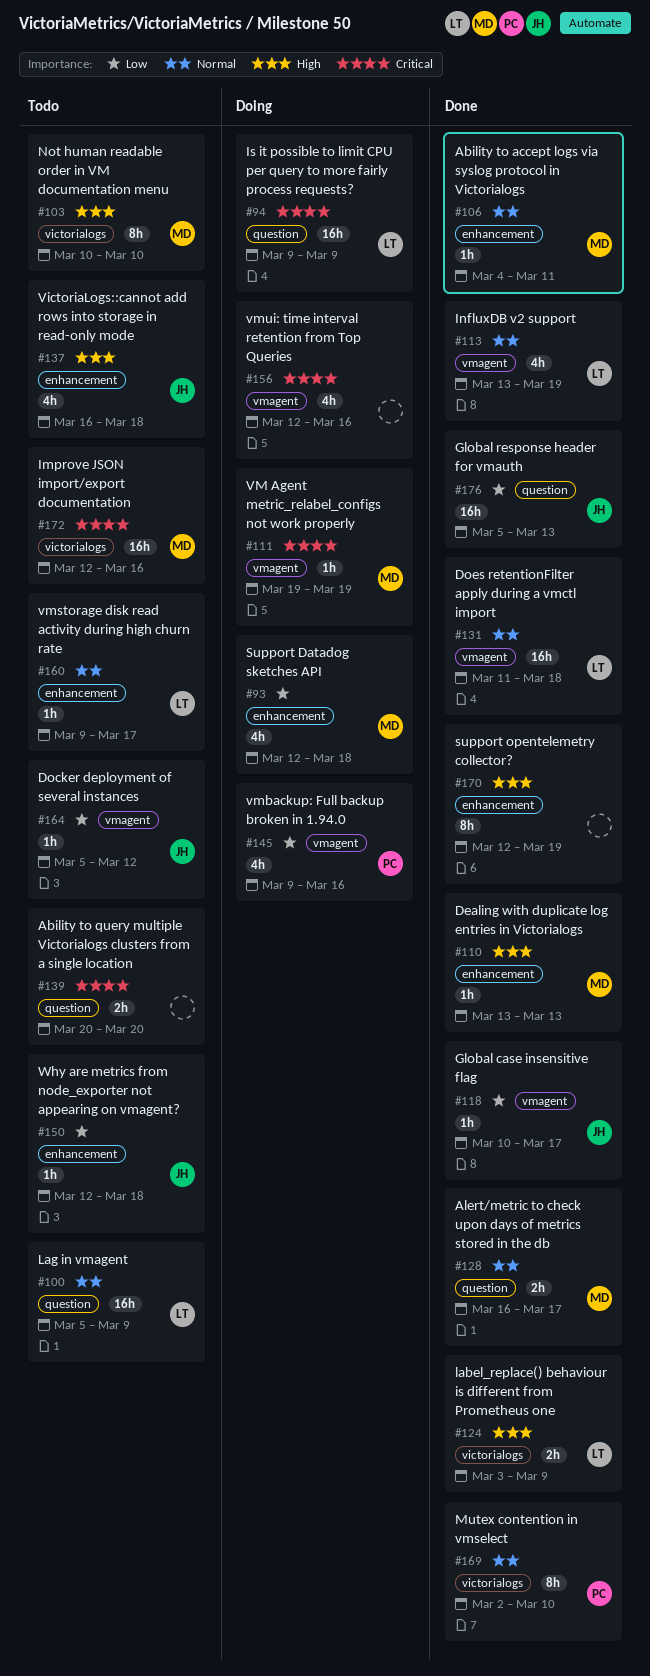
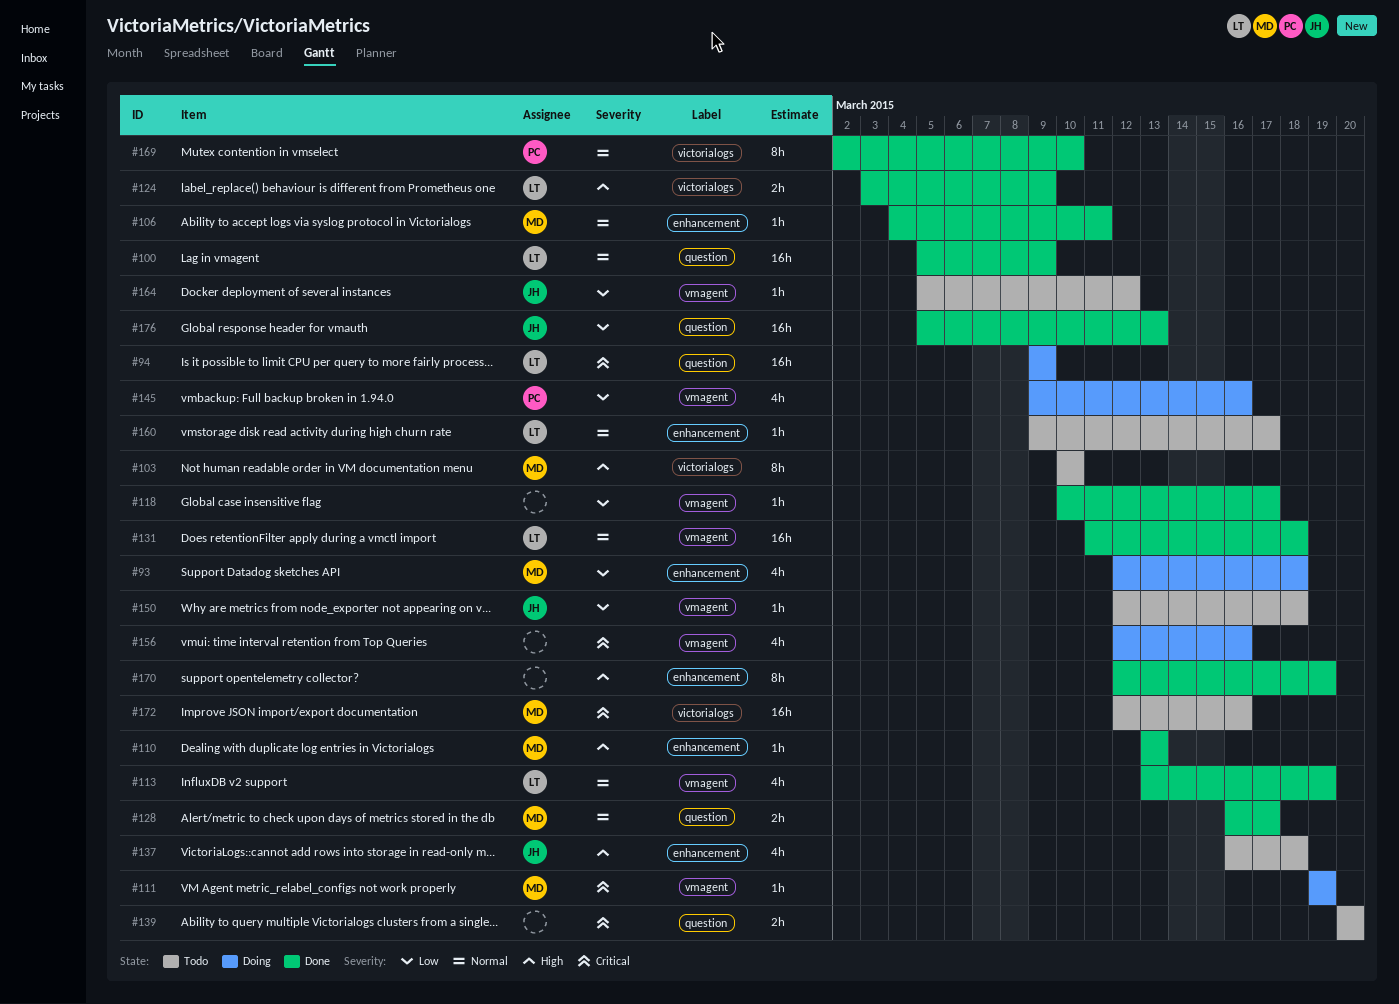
#100, status: Todo -> Done
#118, owner: JH -> none
#150, label: enhancement -> vmagent

